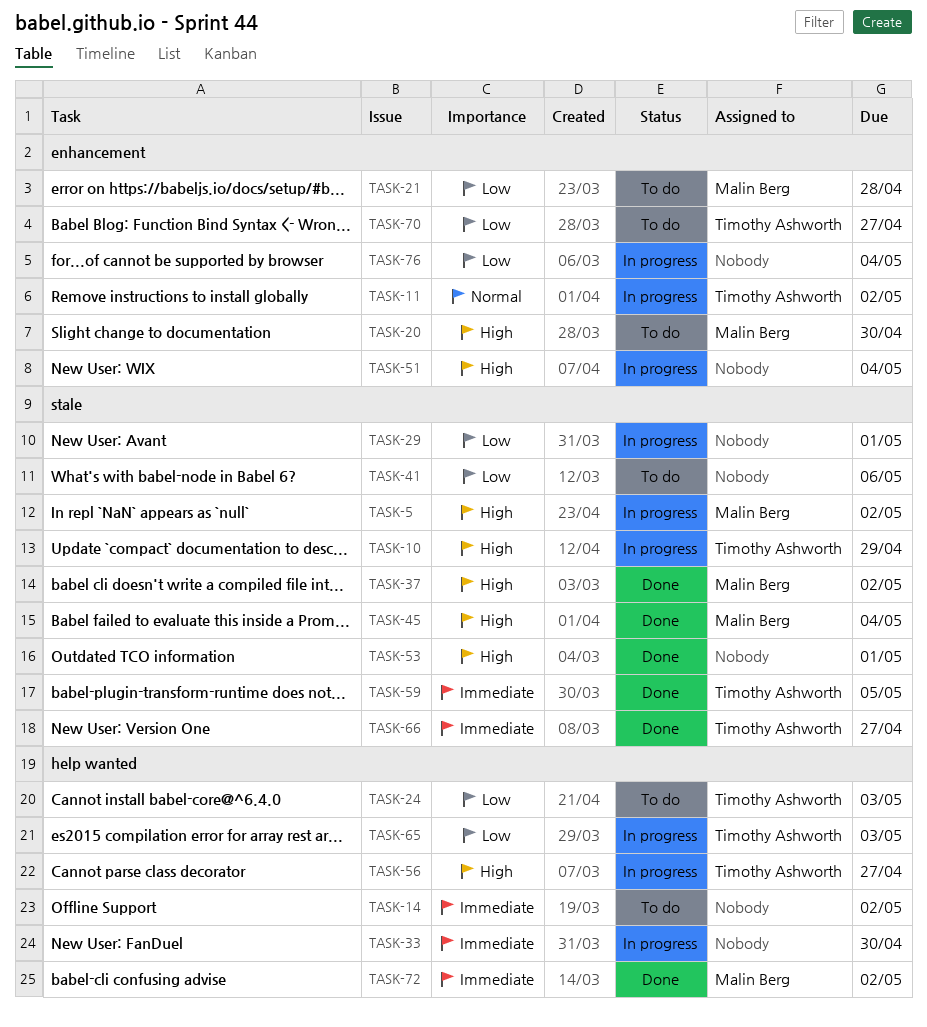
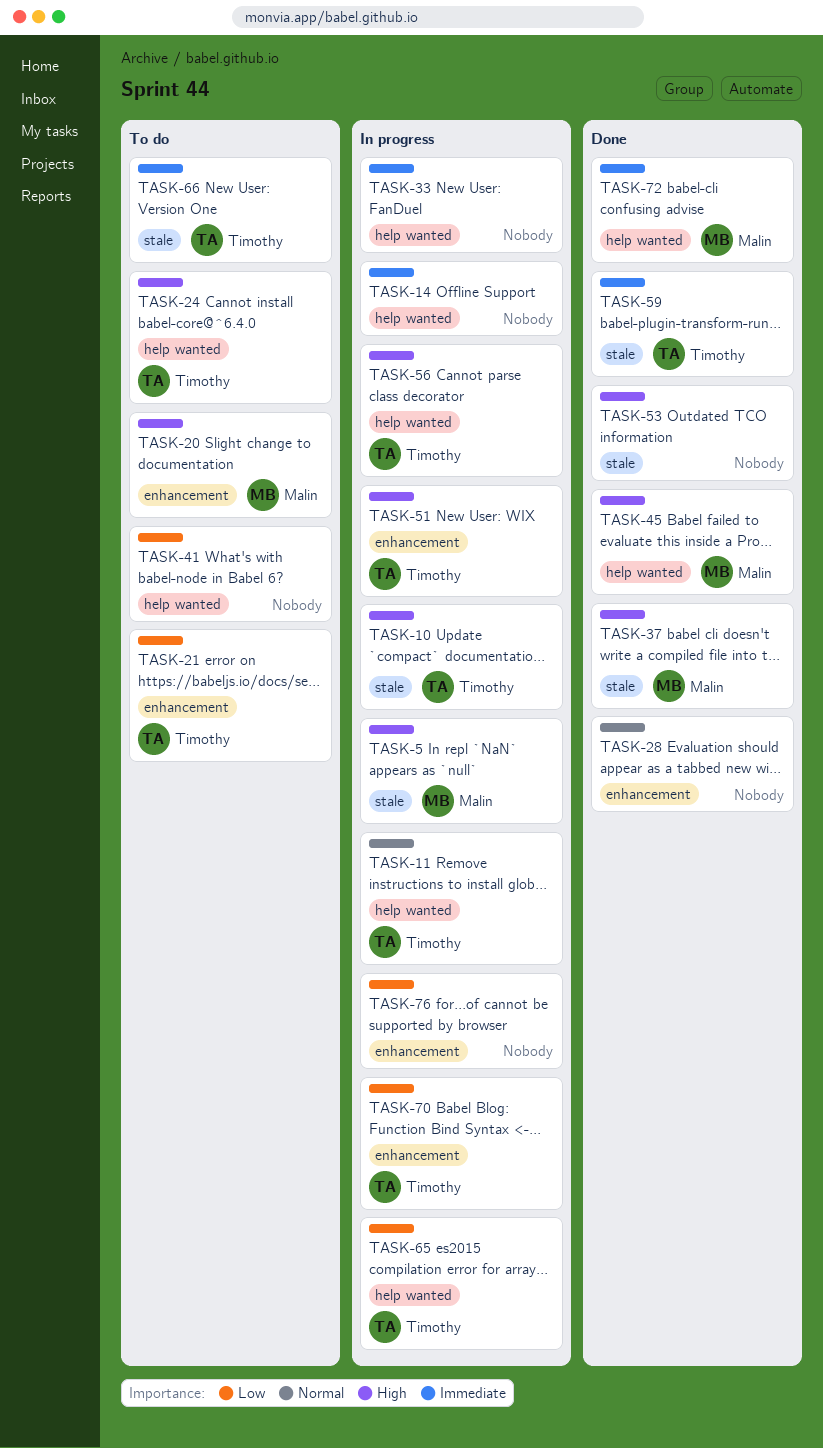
TASK-11, label: enhancement -> help wanted
TASK-14, status: To do -> In progress
TASK-21, owner: Malin Berg -> Timothy Ashworth
TASK-24, priority: Low -> High
TASK-28: none -> present
TASK-29: present -> none
TASK-41, label: stale -> help wanted
TASK-45, label: stale -> help wanted
TASK-51, owner: none -> Timothy Ashworth
TASK-66, status: Done -> To do
TASK-70, status: To do -> In progress

